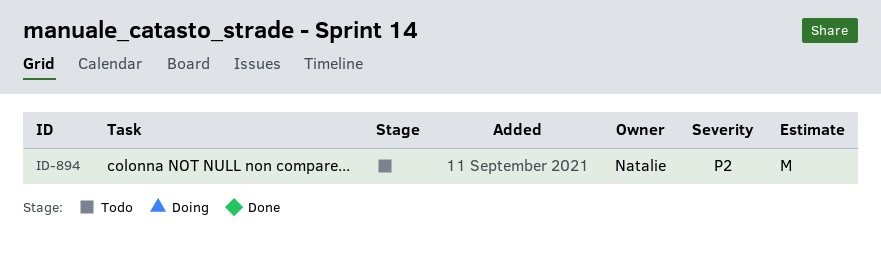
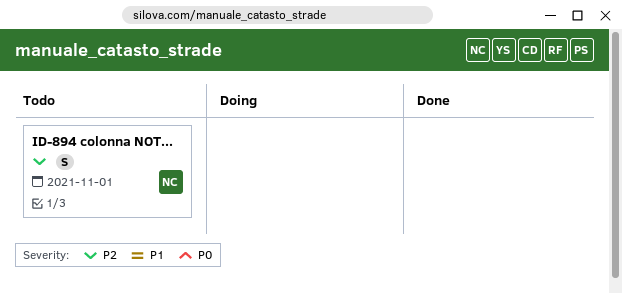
ID-894, estimate: M -> S

